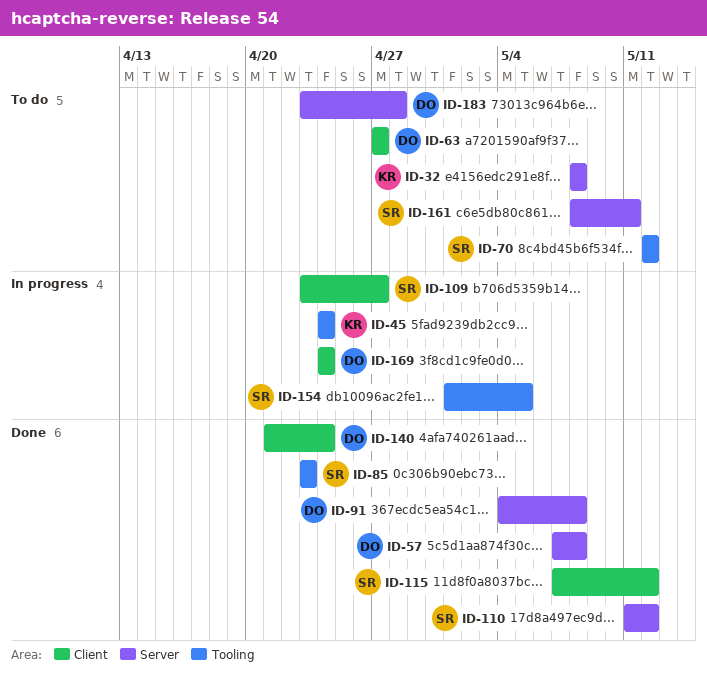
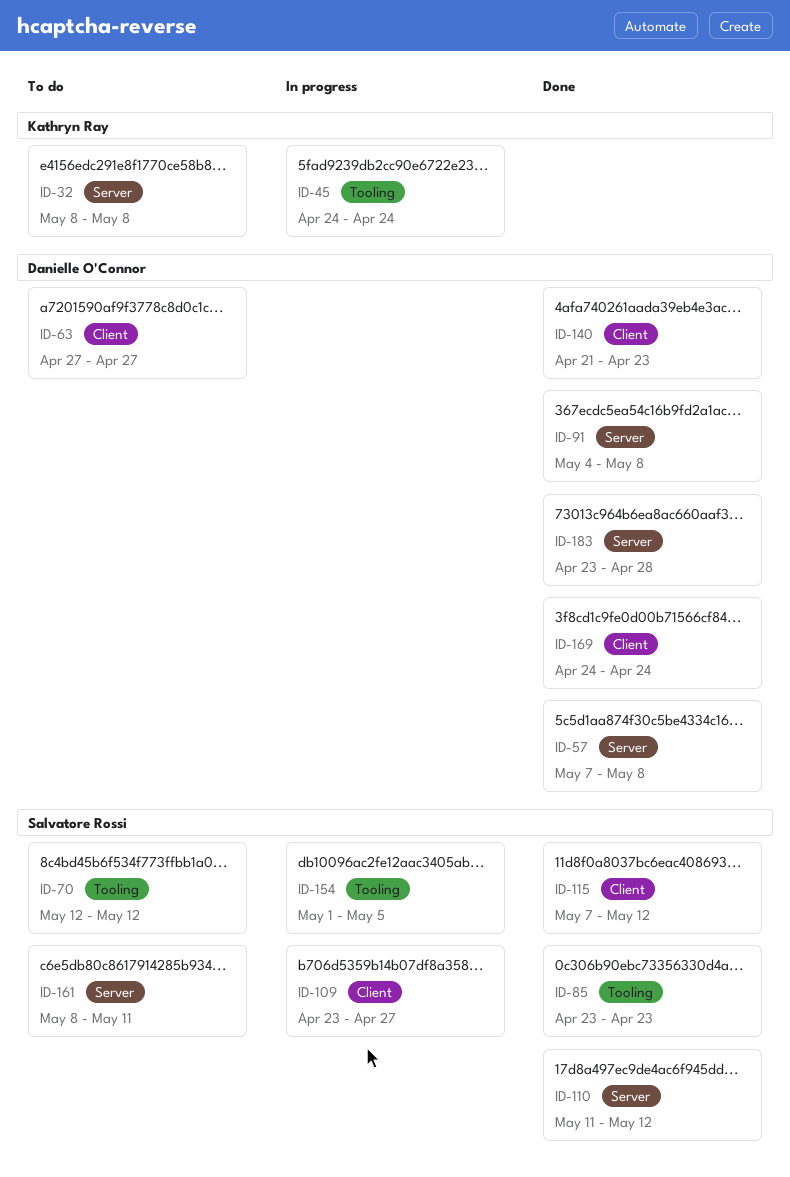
ID-140, due: Apr 24 -> Apr 23
ID-169, status: In progress -> Done
ID-183, status: To do -> Done

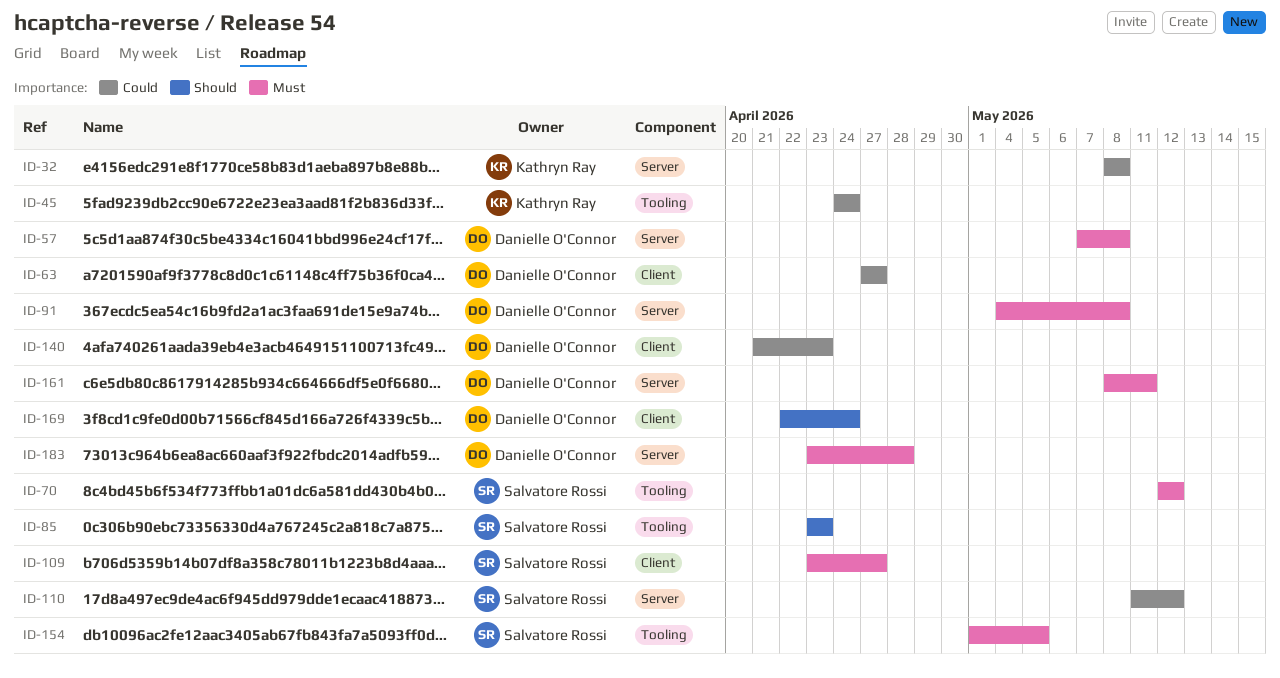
ID-115: present -> none
ID-161, owner: Salvatore Rossi -> Danielle O'Connor
ID-169, start: Apr 24 -> Apr 22

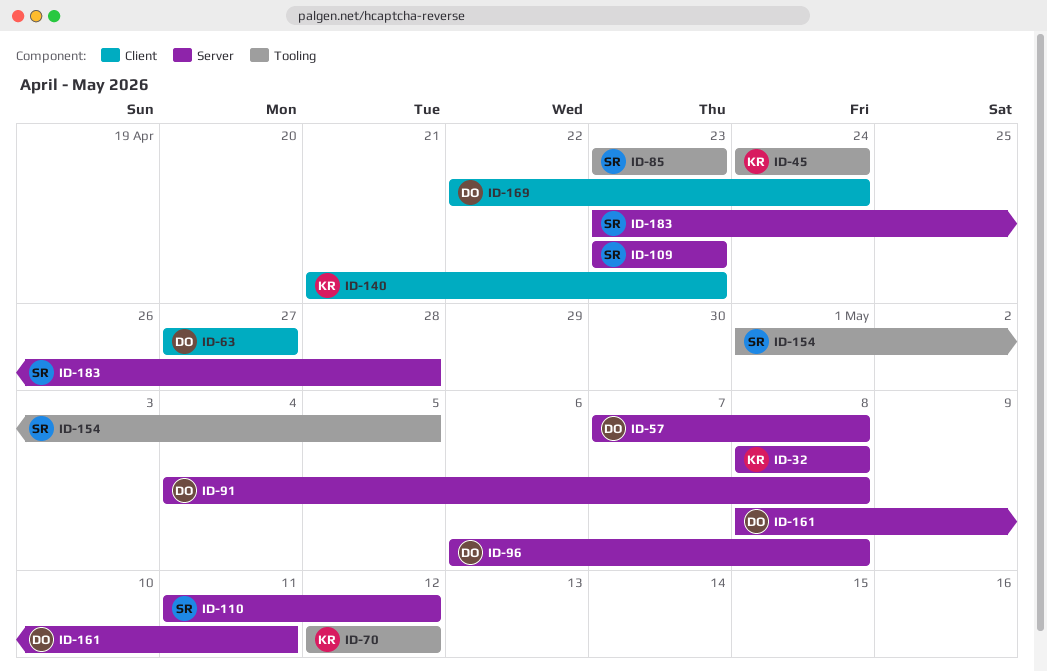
ID-70, owner: Salvatore Rossi -> Kathryn Ray
ID-96: none -> present
ID-109, label: Client -> Server
ID-109, due: Apr 27 -> Apr 23
ID-140, owner: Danielle O'Connor -> Kathryn Ray
ID-183, owner: Danielle O'Connor -> Salvatore Rossi

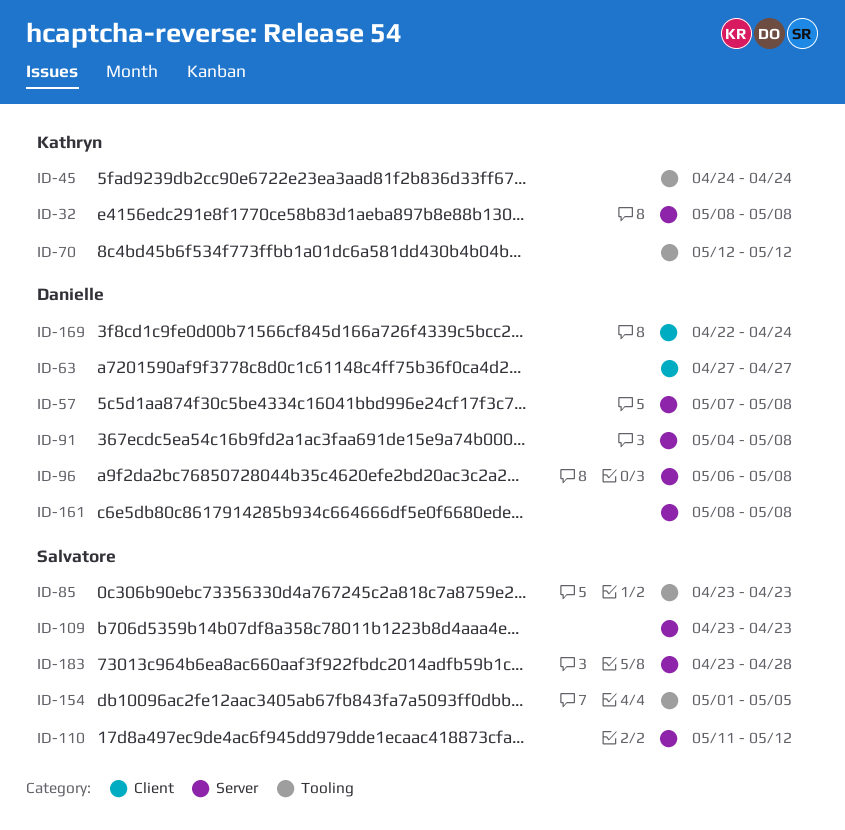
ID-140: present -> none
ID-161, due: May 11 -> May 8

